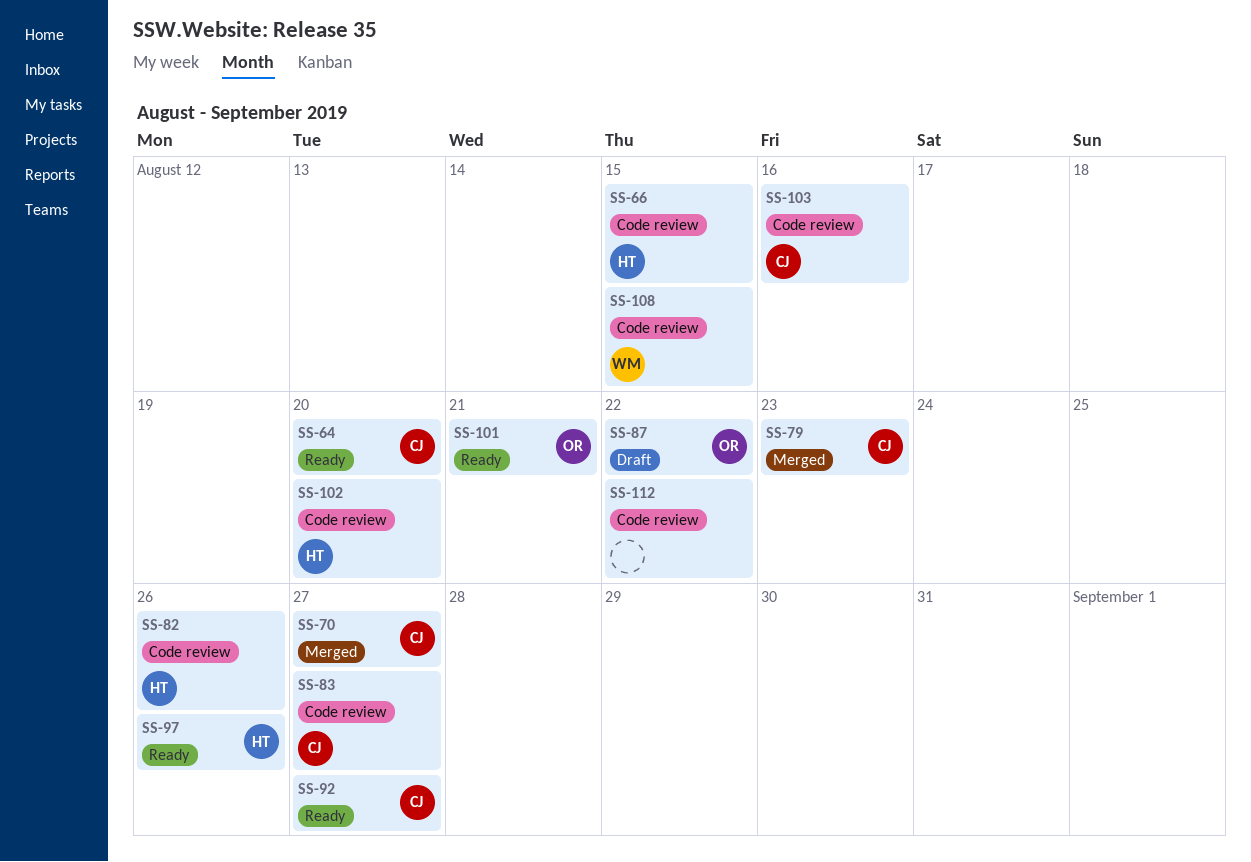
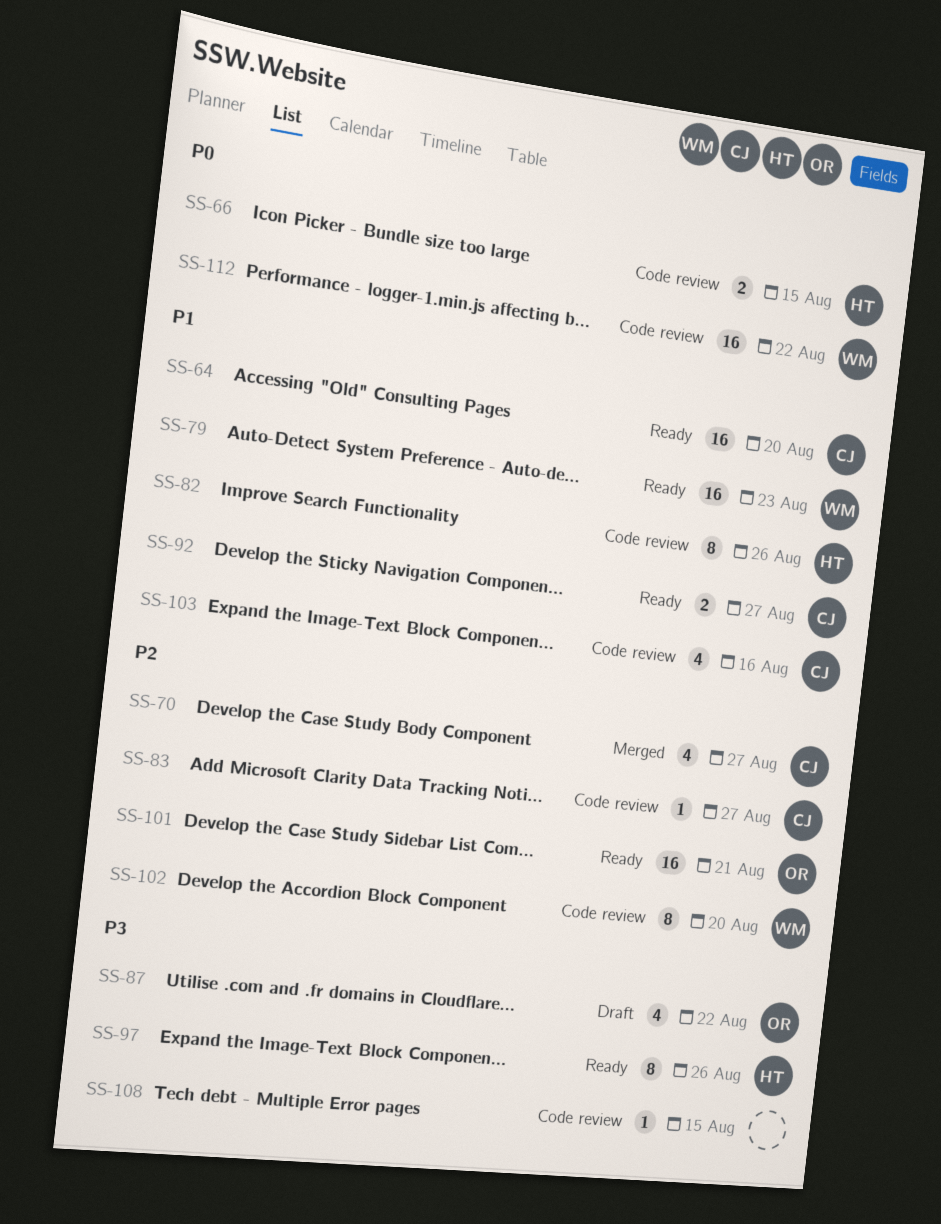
SS-79, status: Merged -> Ready
SS-79, owner: CJ -> WM
SS-102, owner: HT -> WM
SS-108, owner: WM -> none
SS-112, owner: none -> WM

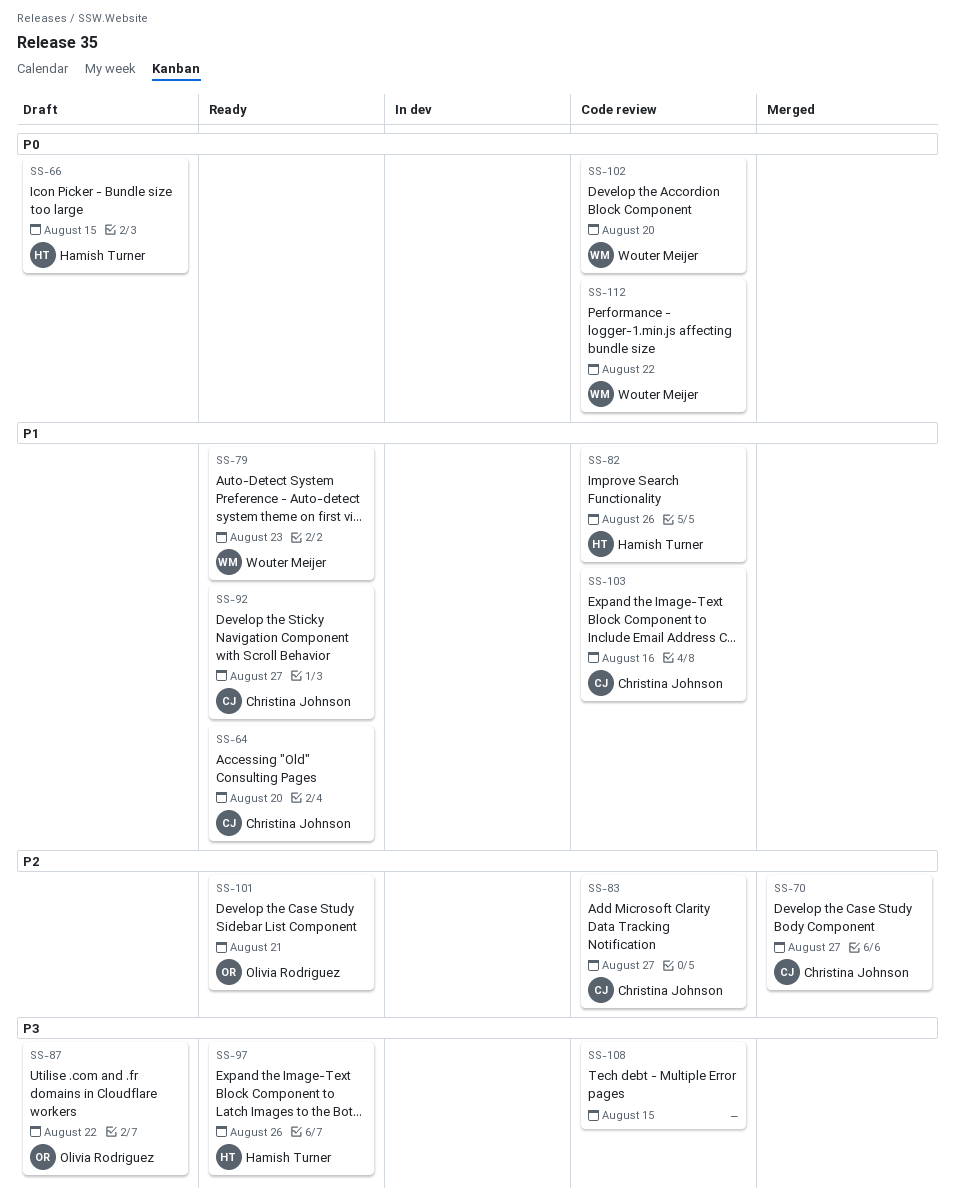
SS-66, status: Code review -> Draft
SS-102, priority: P2 -> P0

